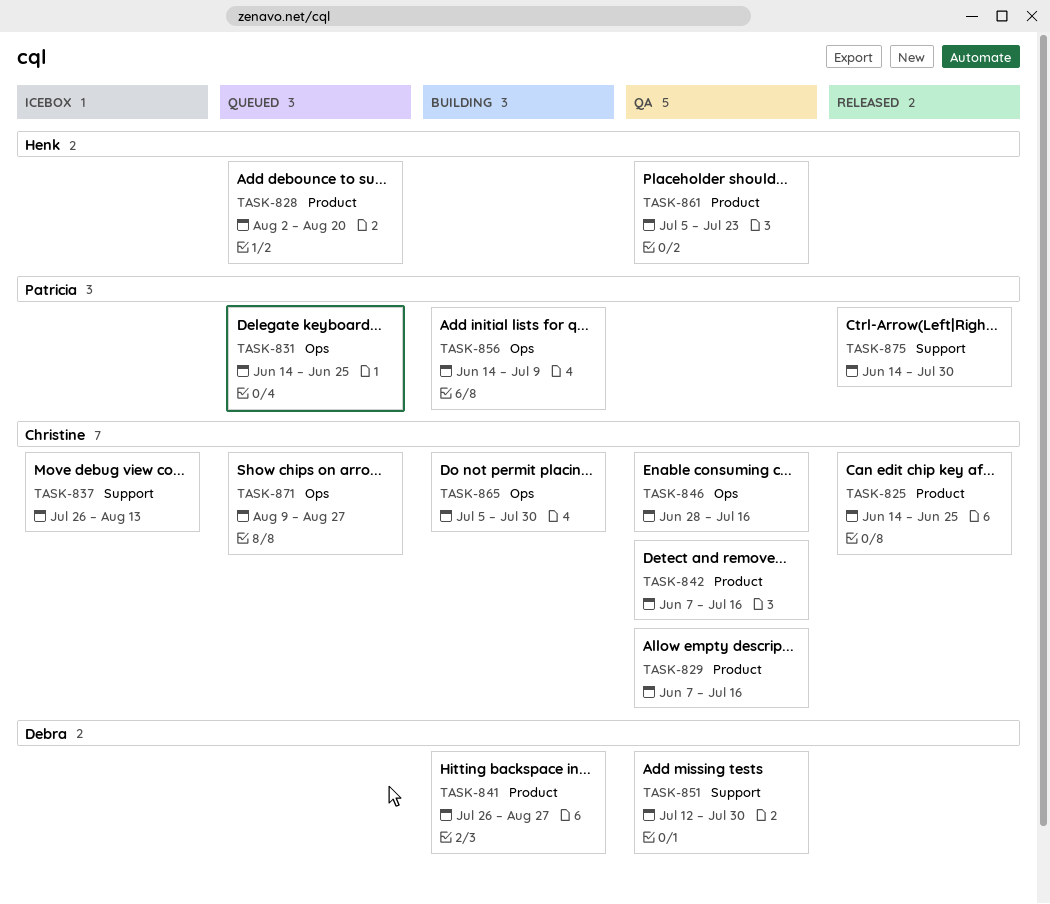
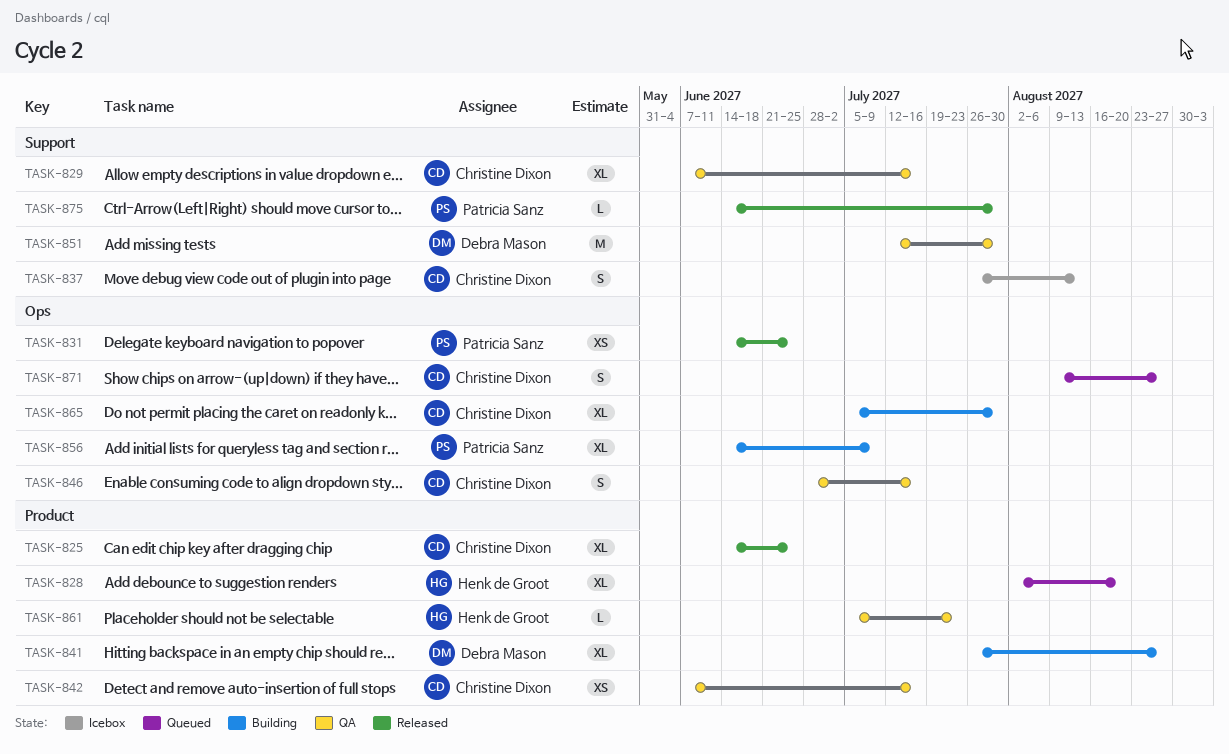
TASK-829, label: Product -> Support
TASK-831, status: Queued -> Released

